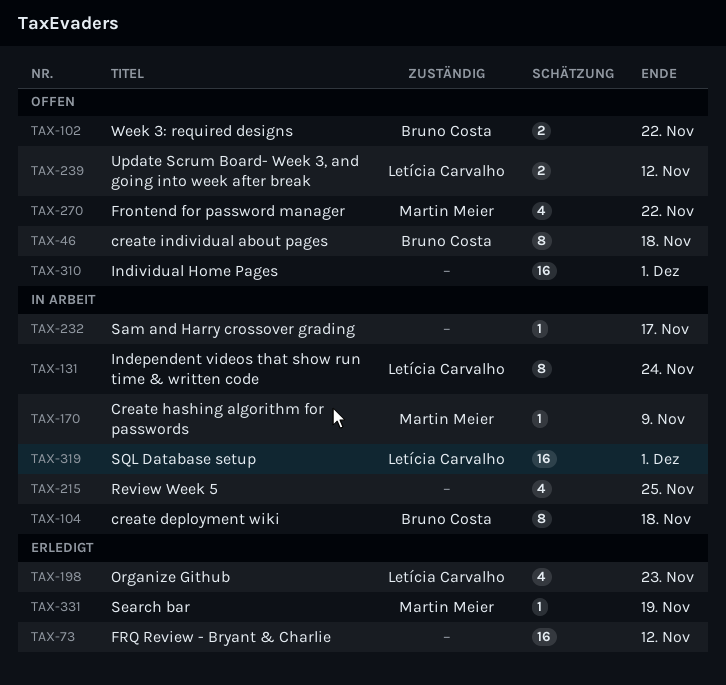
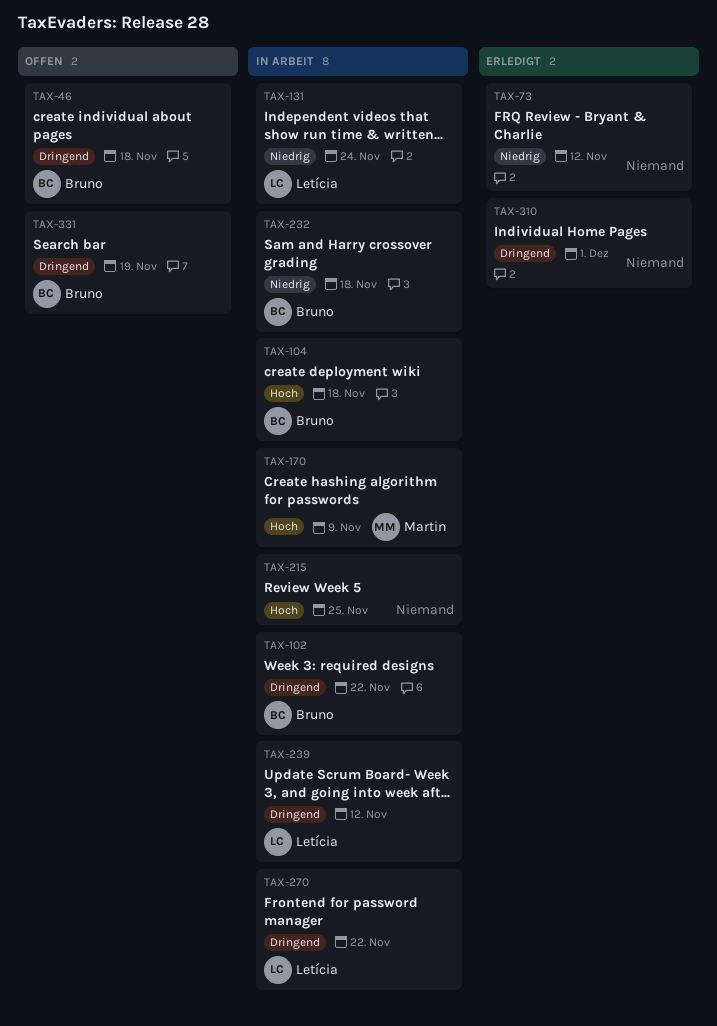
TAX-102, status: Offen -> In Arbeit
TAX-198: present -> none
TAX-232, owner: none -> Bruno Costa
TAX-232, due: Nov 17 -> Nov 18
TAX-239, status: Offen -> In Arbeit
TAX-270, status: Offen -> In Arbeit
TAX-270, owner: Martin Meier -> Letícia Carvalho
TAX-310, status: Offen -> Erledigt
TAX-319: present -> none
TAX-331, status: Erledigt -> Offen
TAX-331, owner: Martin Meier -> Bruno Costa

